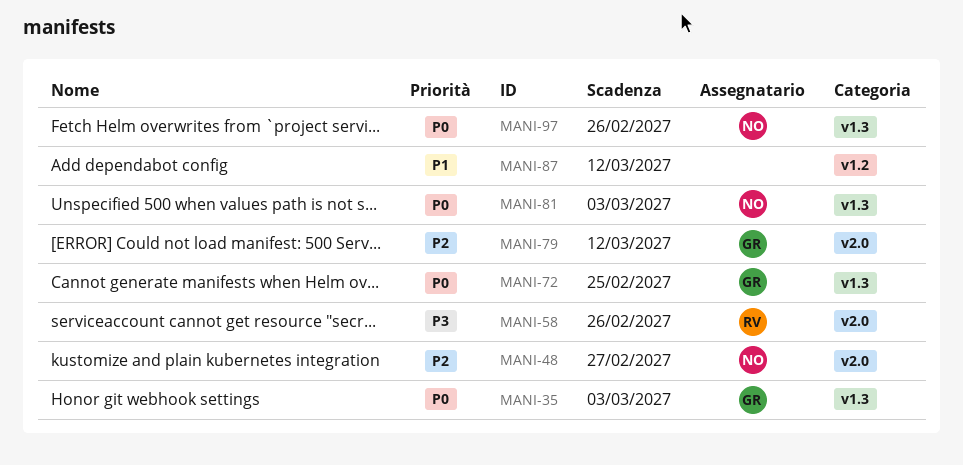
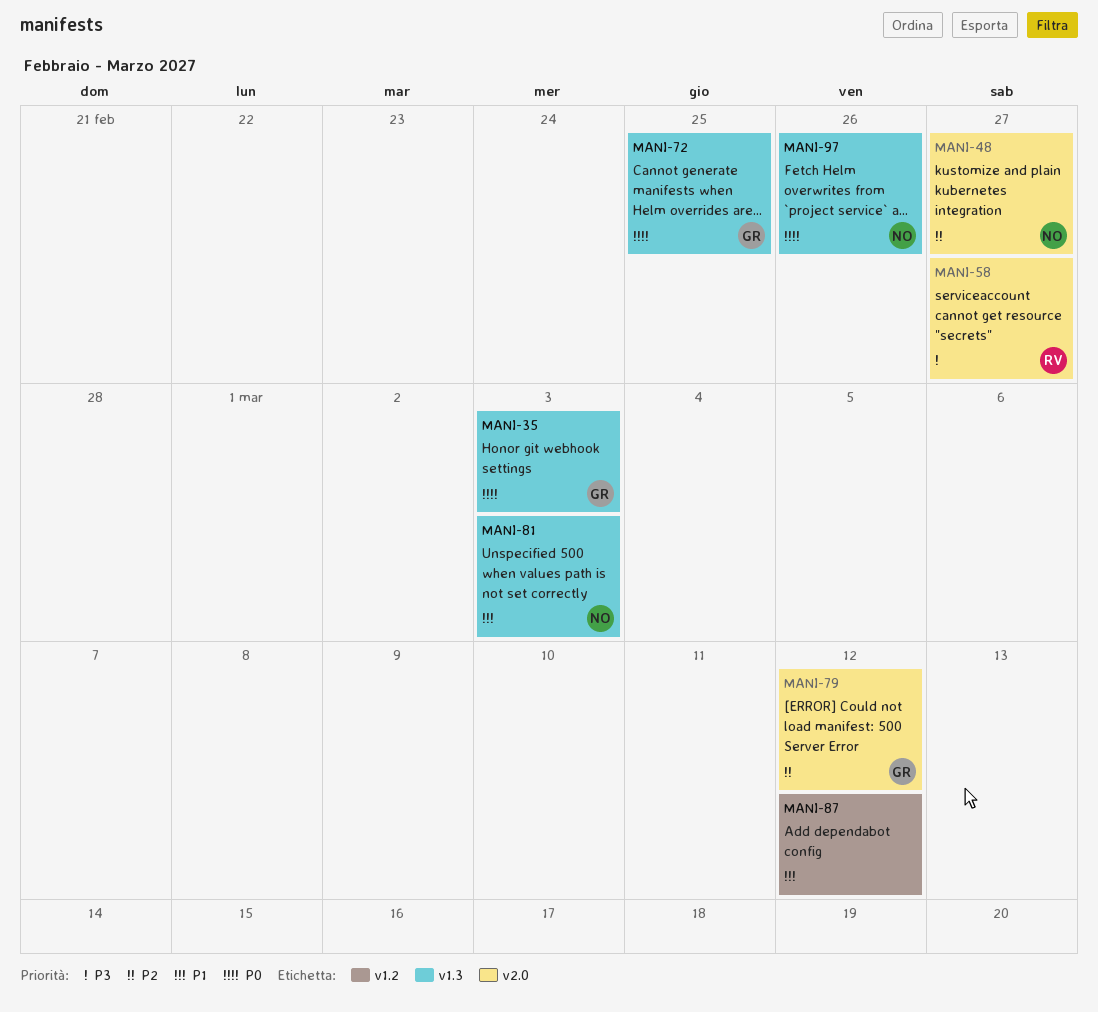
MANI-58, due: Feb 26 -> Feb 27
MANI-81, priority: P0 -> P1

